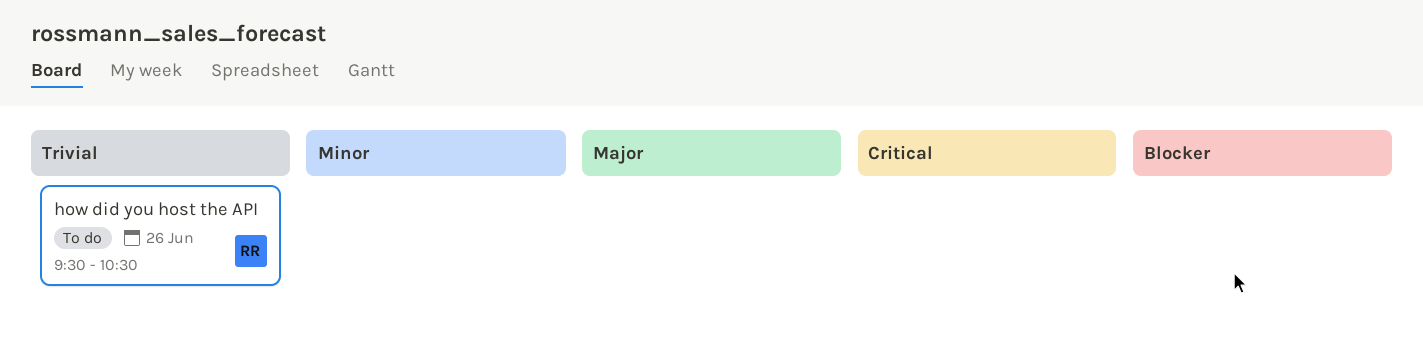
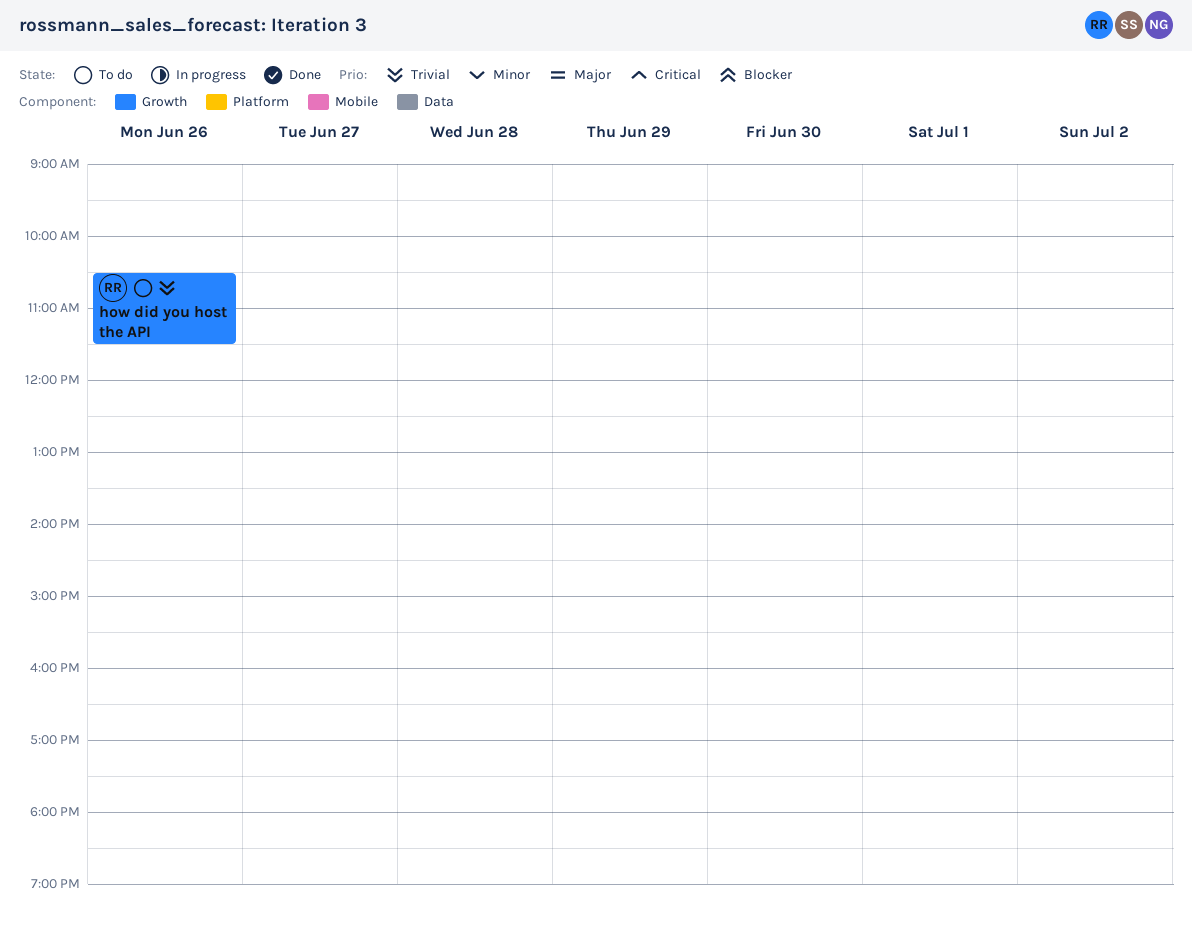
how did you host the API, begins: 09:30 -> 10:30
how did you host the API, ends: 10:30 -> 11:30

